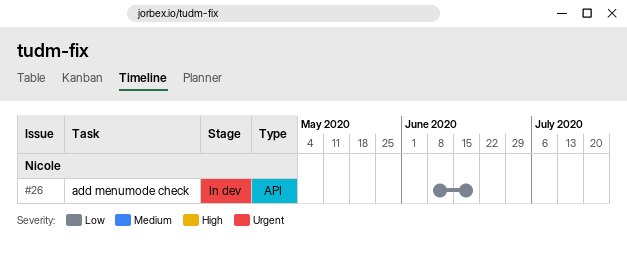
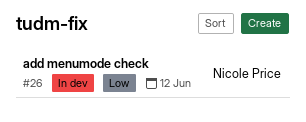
#26, due: Jun 19 -> Jun 12

